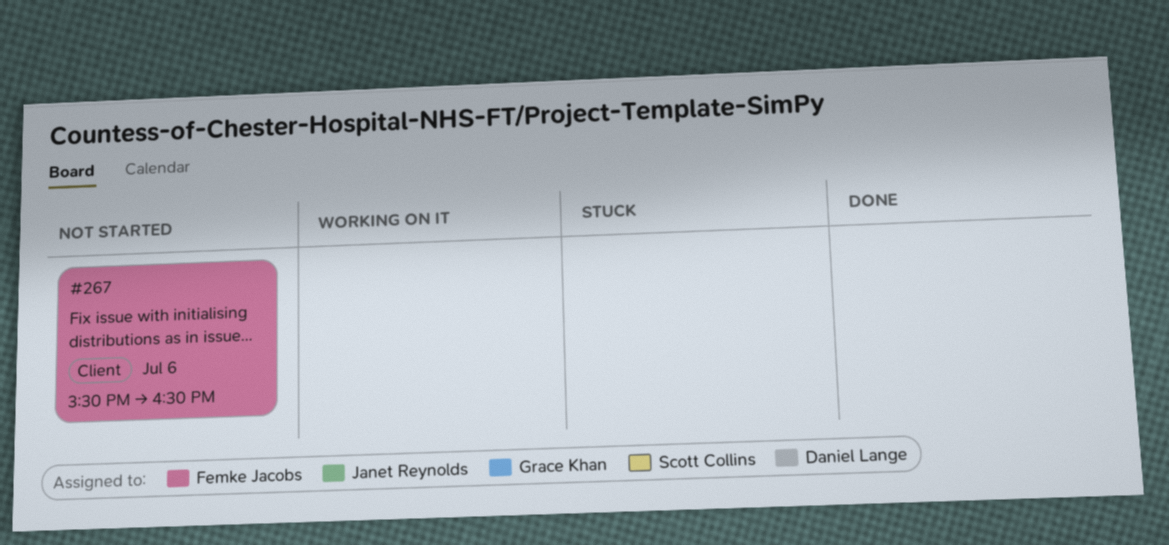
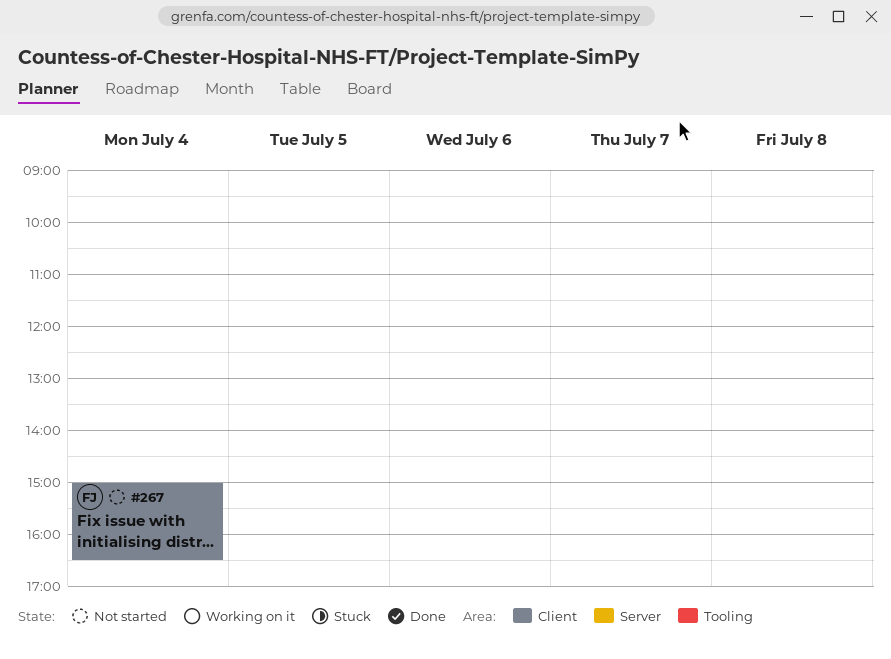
#267, day: Jul 6 -> Jul 4
#267, begins: 15:30 -> 15:00

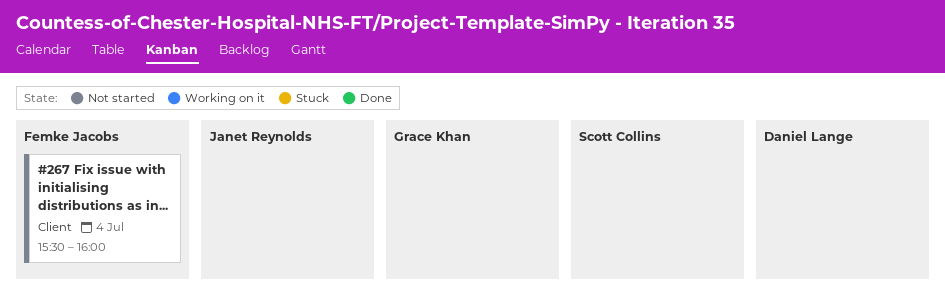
#267, begins: 15:00 -> 15:30
#267, ends: 16:30 -> 16:00

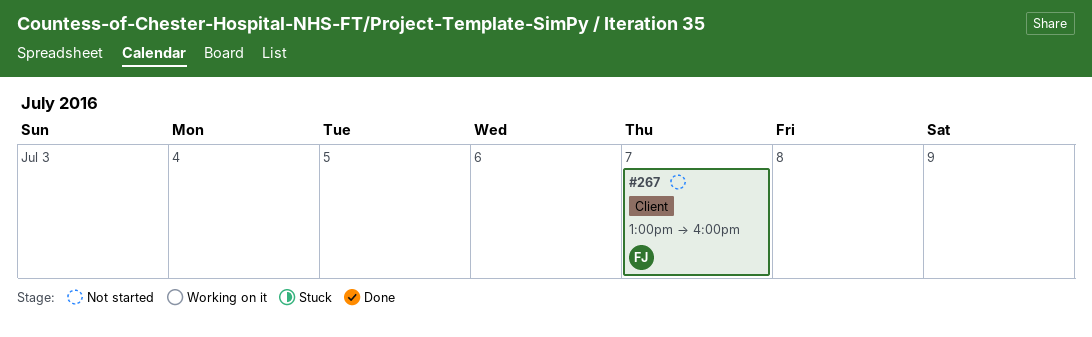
#267, day: Jul 4 -> Jul 7
#267, begins: 15:30 -> 13:00

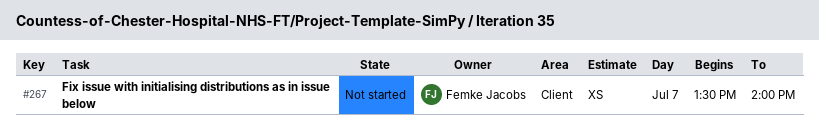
#267, begins: 13:00 -> 13:30
#267, ends: 16:00 -> 14:00

